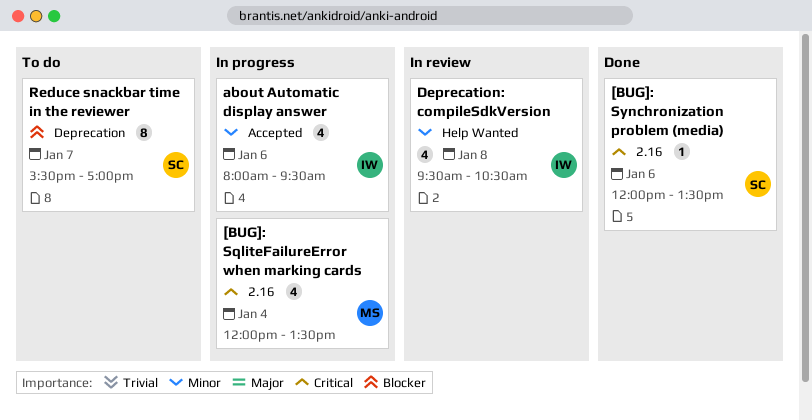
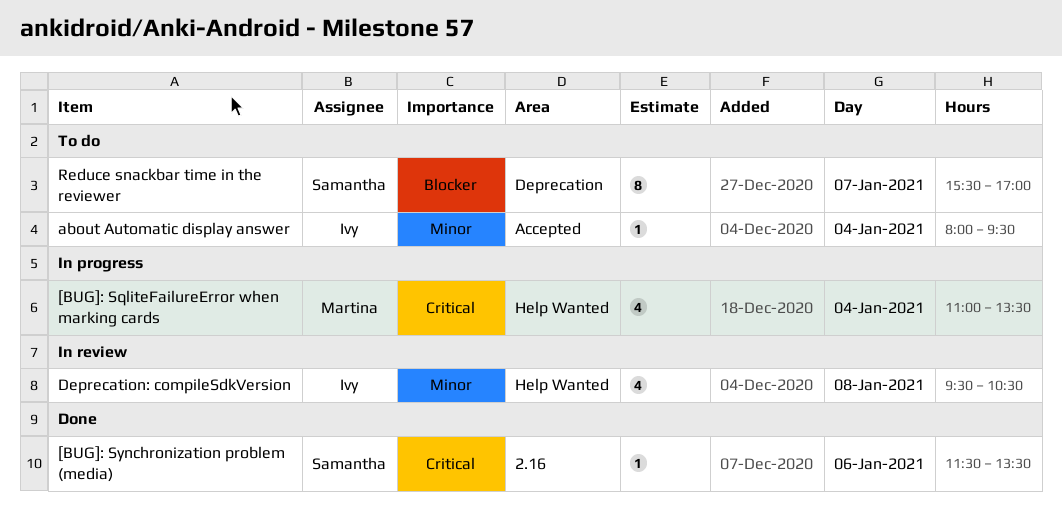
[BUG]: SqliteFailureError when marking cards, label: 2.16 -> Help Wanted
[BUG]: SqliteFailureError when marking cards, begins: 12:00 -> 11:00
[BUG]: Synchronization problem (media), begins: 12:00 -> 11:30
about Automatic display answer, status: In progress -> To do
about Automatic display answer, estimate: 4 -> 1
about Automatic display answer, day: Jan 6 -> Jan 4

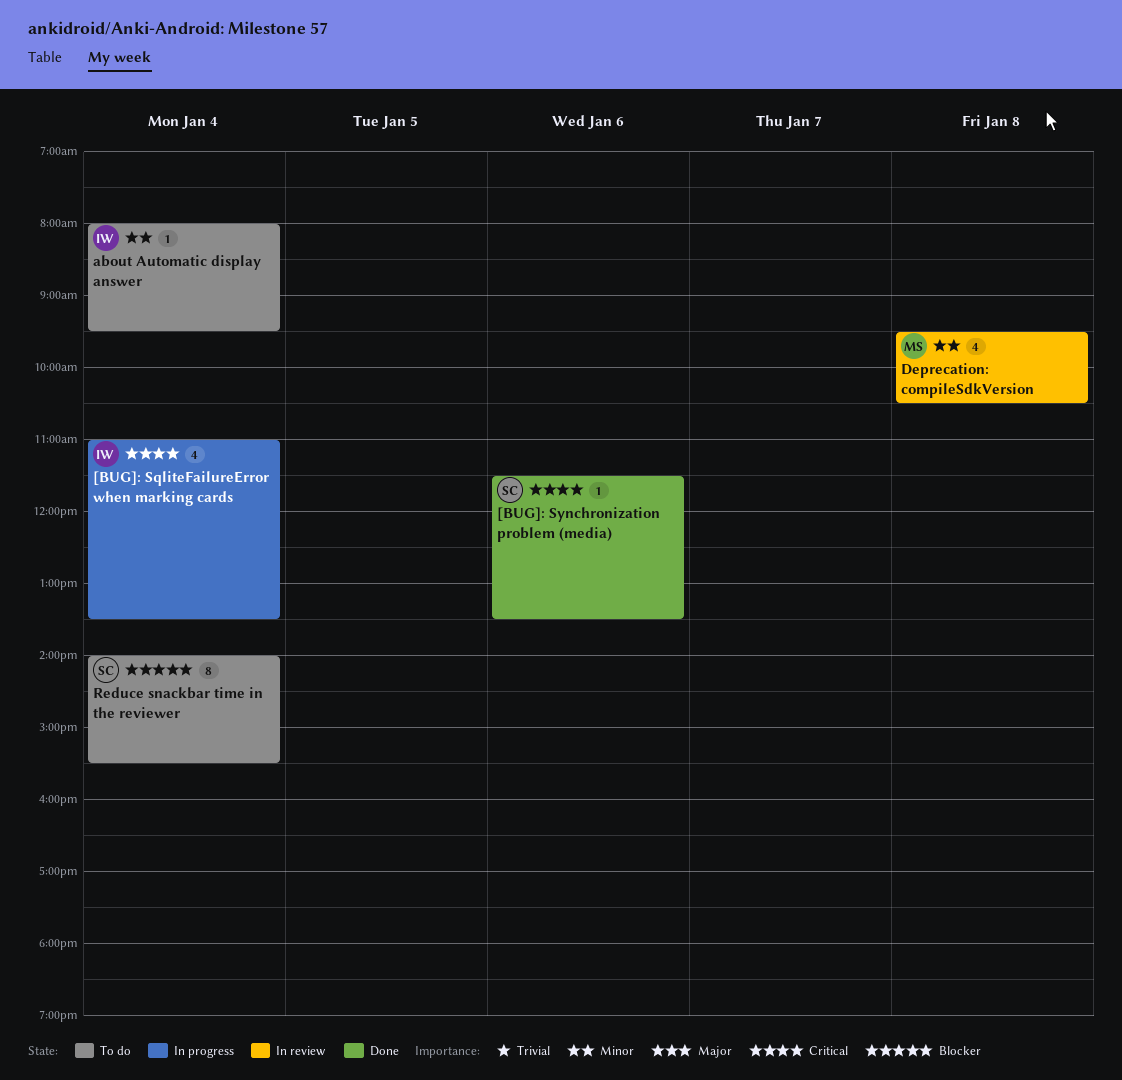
[BUG]: SqliteFailureError when marking cards, owner: Martina -> Ivy
Deprecation: compileSdkVersion, owner: Ivy -> Martina
Reduce snackbar time in the reviewer, day: Jan 7 -> Jan 4
Reduce snackbar time in the reviewer, begins: 15:30 -> 14:00
Reduce snackbar time in the reviewer, ends: 17:00 -> 15:30

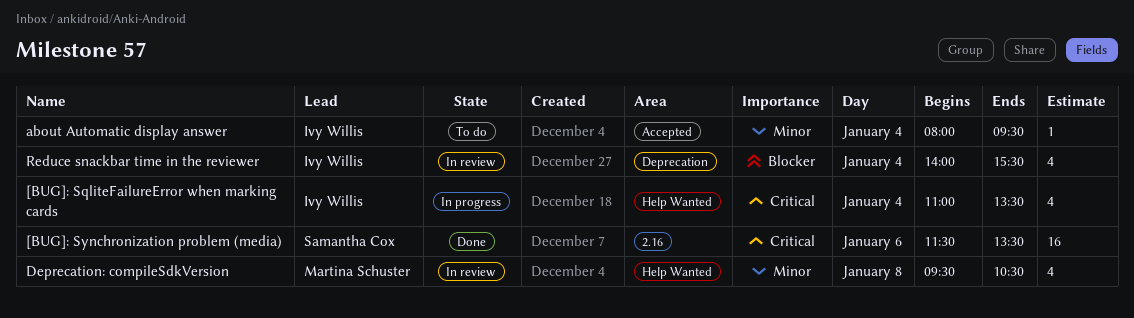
[BUG]: Synchronization problem (media), estimate: 1 -> 16
Reduce snackbar time in the reviewer, status: To do -> In review
Reduce snackbar time in the reviewer, owner: Samantha Cox -> Ivy Willis
Reduce snackbar time in the reviewer, estimate: 8 -> 4

